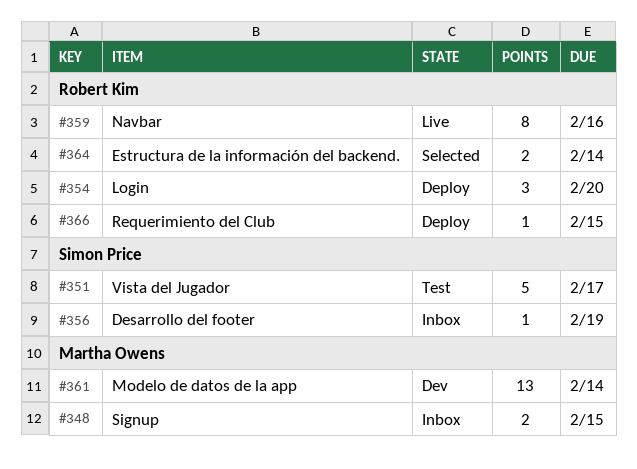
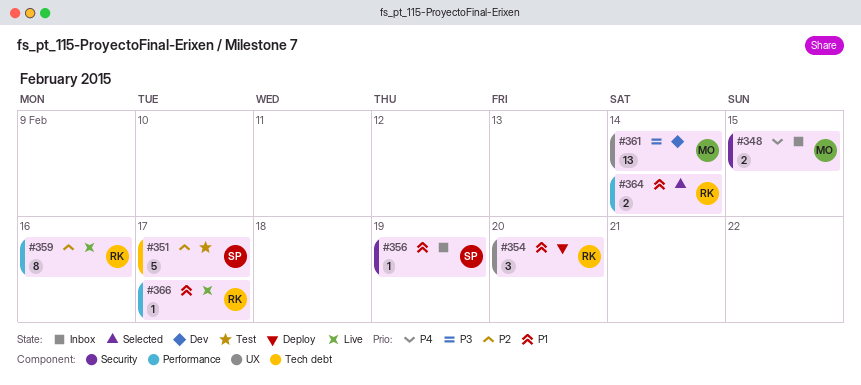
#366, status: Deploy -> Live
#366, due: Feb 15 -> Feb 17

